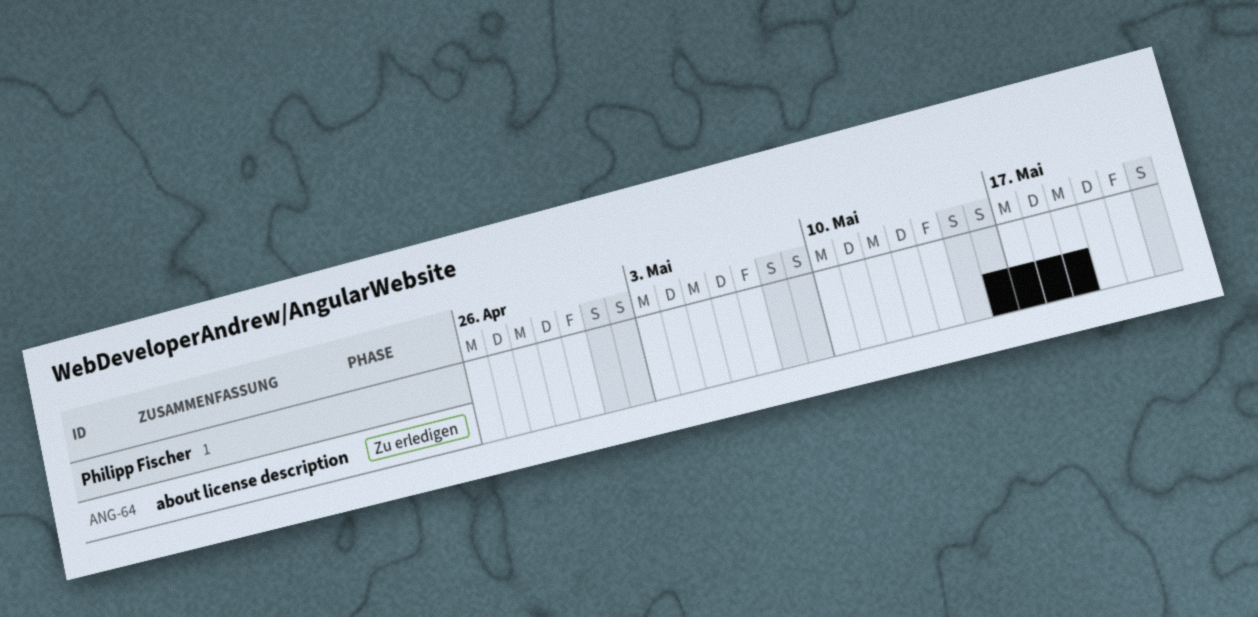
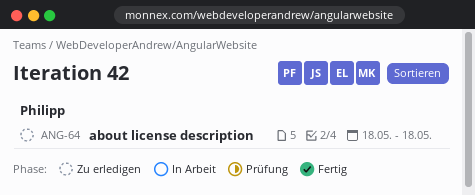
ANG-64, start: May 16 -> May 18
ANG-64, due: May 19 -> May 18

